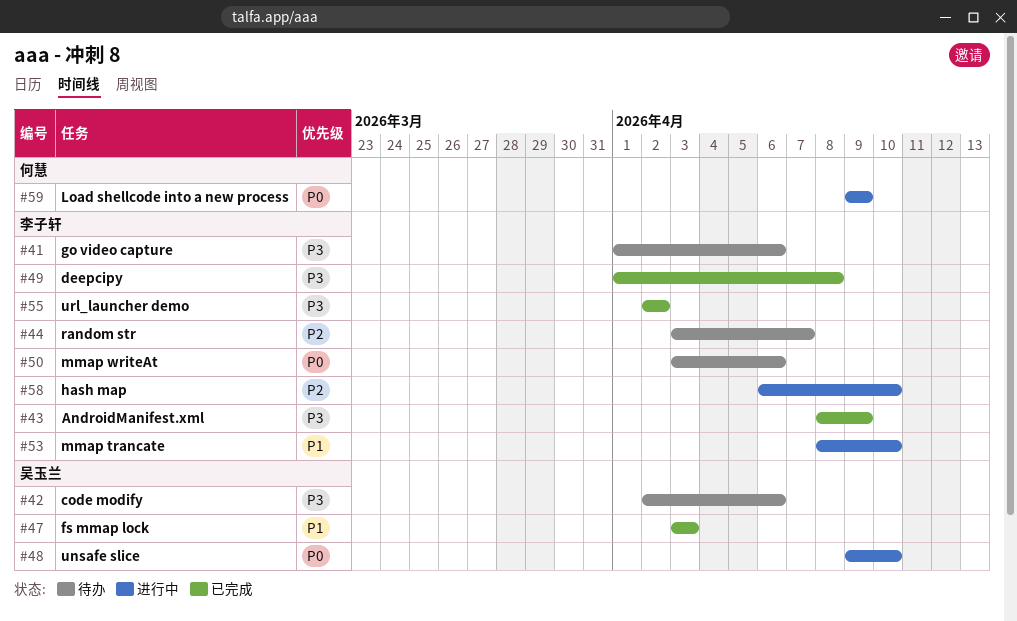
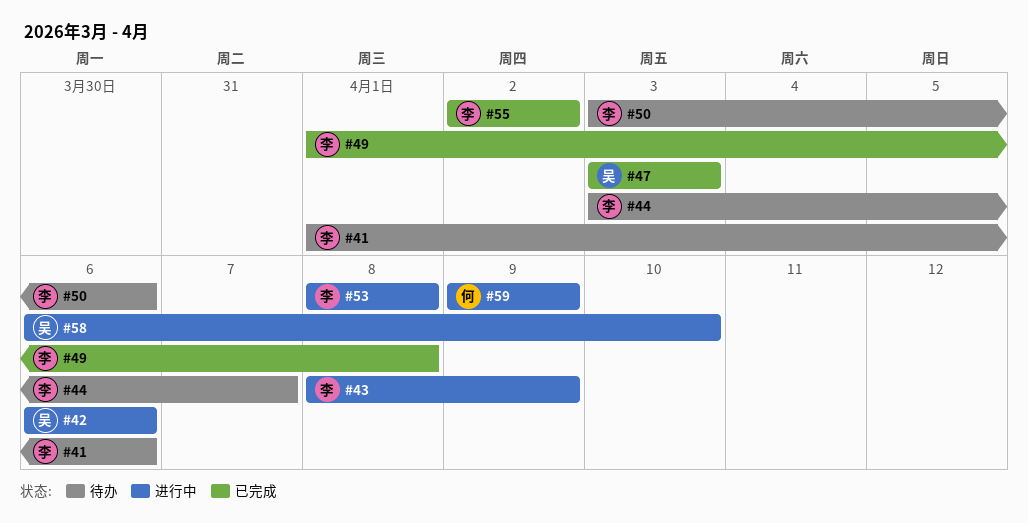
#42, status: 待办 -> 进行中
#42, start: Apr 2 -> Apr 6
#43, status: 已完成 -> 进行中
#48: present -> none
#53, due: Apr 10 -> Apr 8
#58, owner: 李子轩 -> 吴玉兰

